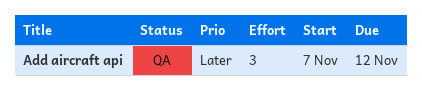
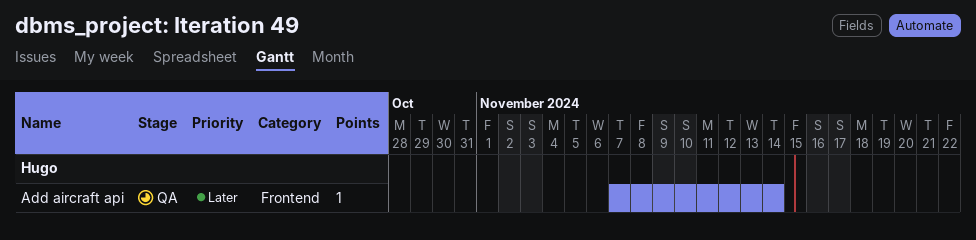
Add aircraft api, estimate: 3 -> 1
Add aircraft api, due: Nov 12 -> Nov 14

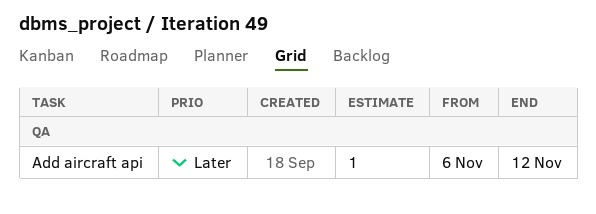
Add aircraft api, start: Nov 7 -> Nov 6
Add aircraft api, due: Nov 14 -> Nov 12

